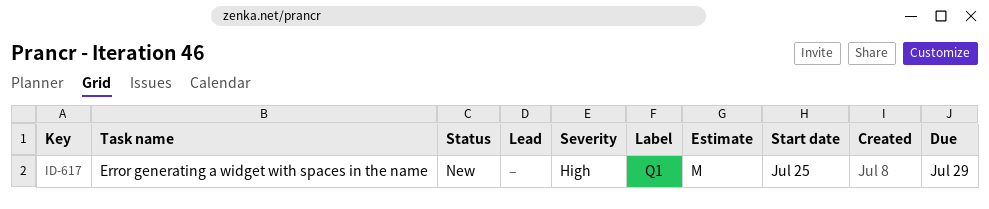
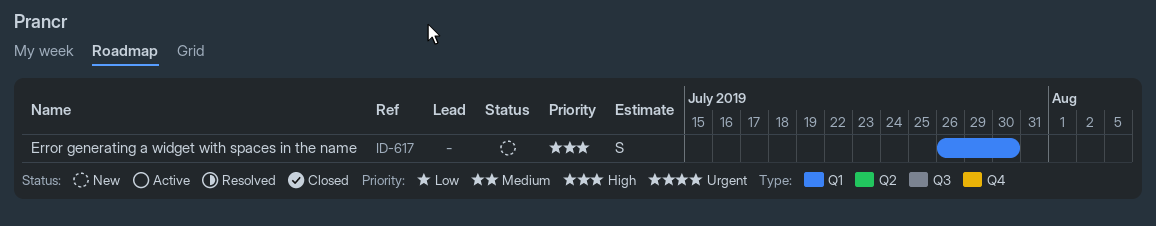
ID-617, estimate: M -> S
ID-617, start: Jul 25 -> Jul 26
ID-617, due: Jul 29 -> Jul 30

